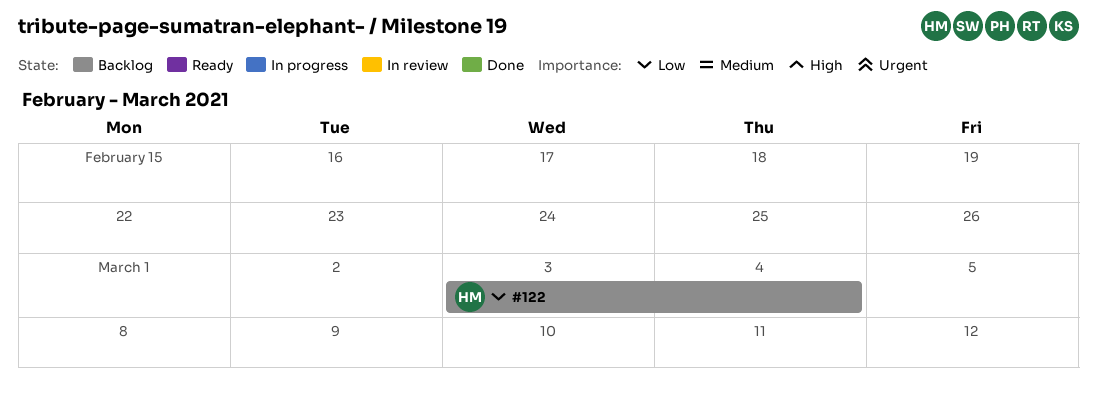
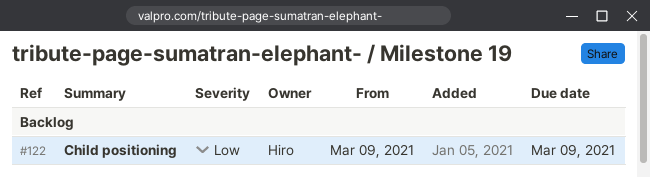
#122, start: Mar 3 -> Mar 9
#122, due: Mar 4 -> Mar 9

